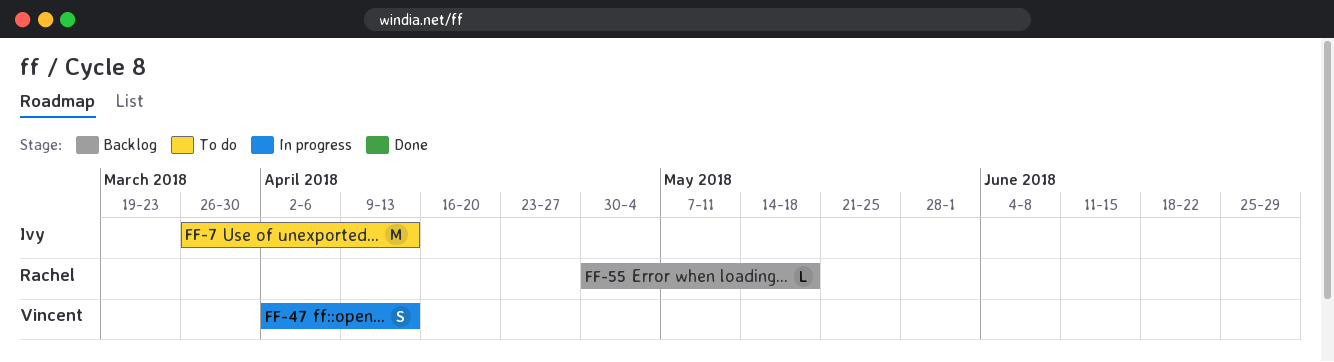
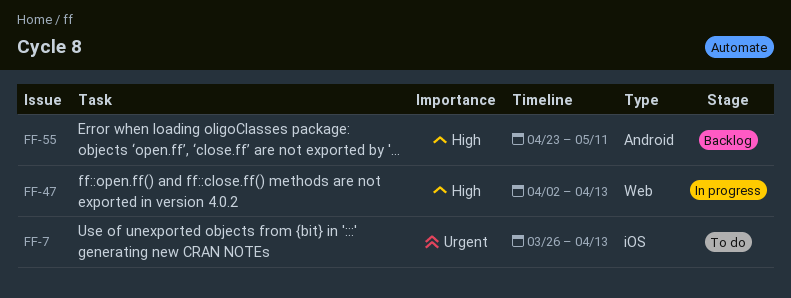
FF-55, start: Apr 30 -> Apr 23
FF-55, due: May 18 -> May 11

